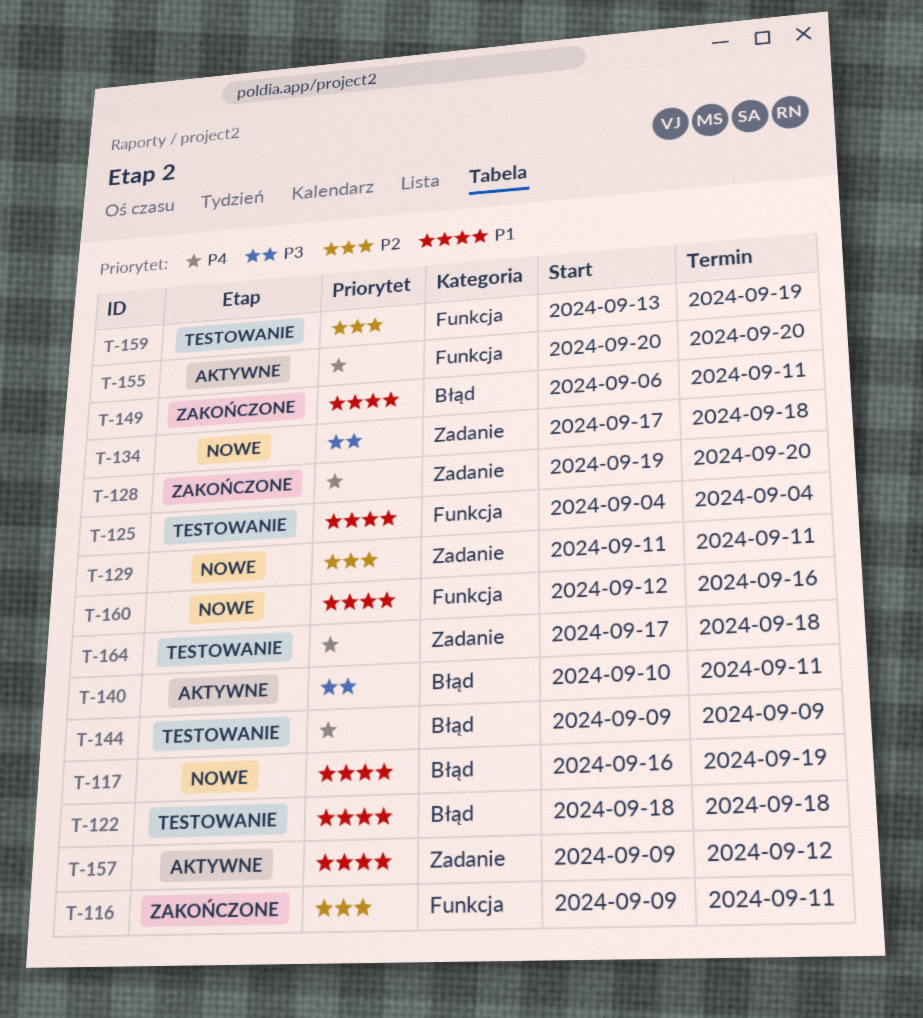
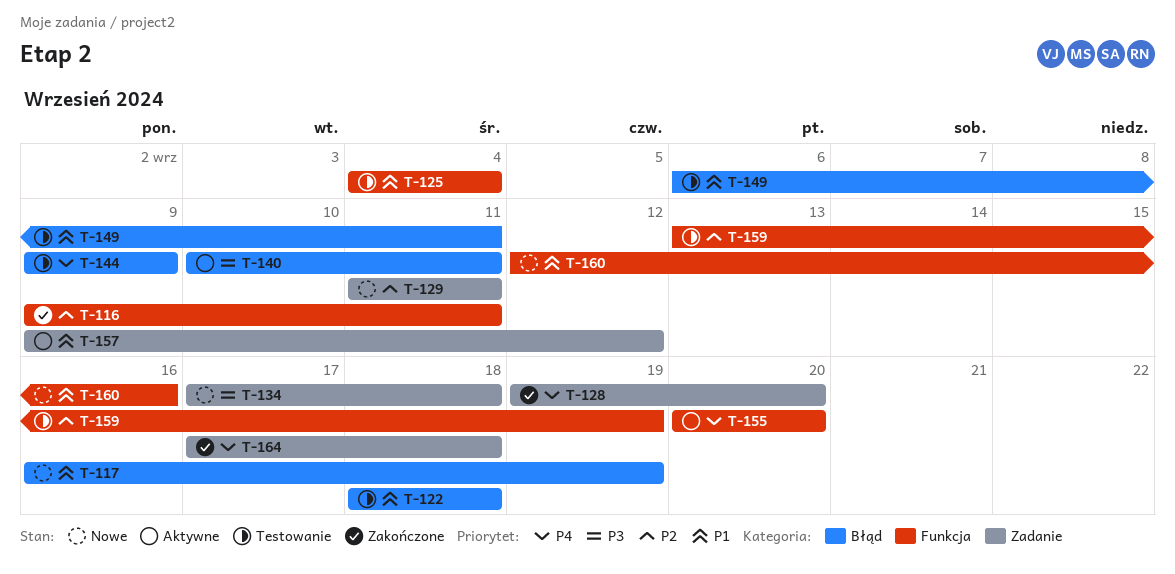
T-149, status: Zakończone -> Testowanie
T-164, status: Testowanie -> Zakończone

